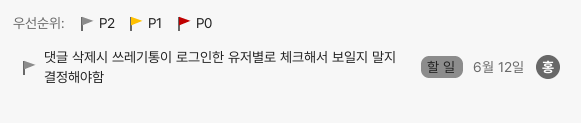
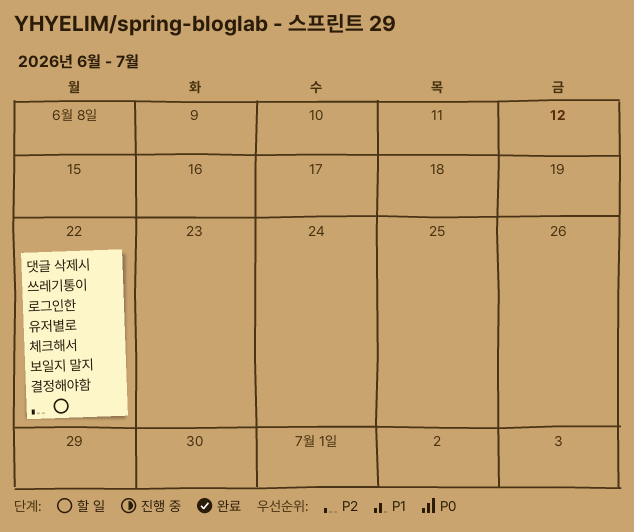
댓글 삭제시 쓰레기통이 로그인한 유저별로 체크해서 보일지 말지 결정해야함, due: Jun 12 -> Jun 22

